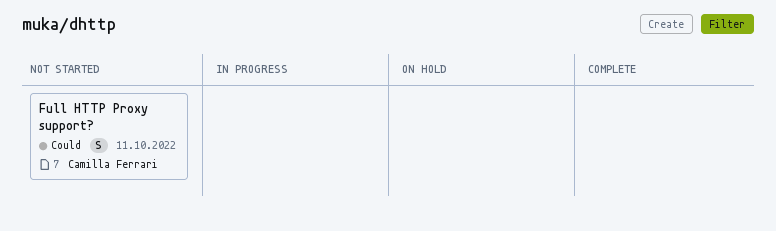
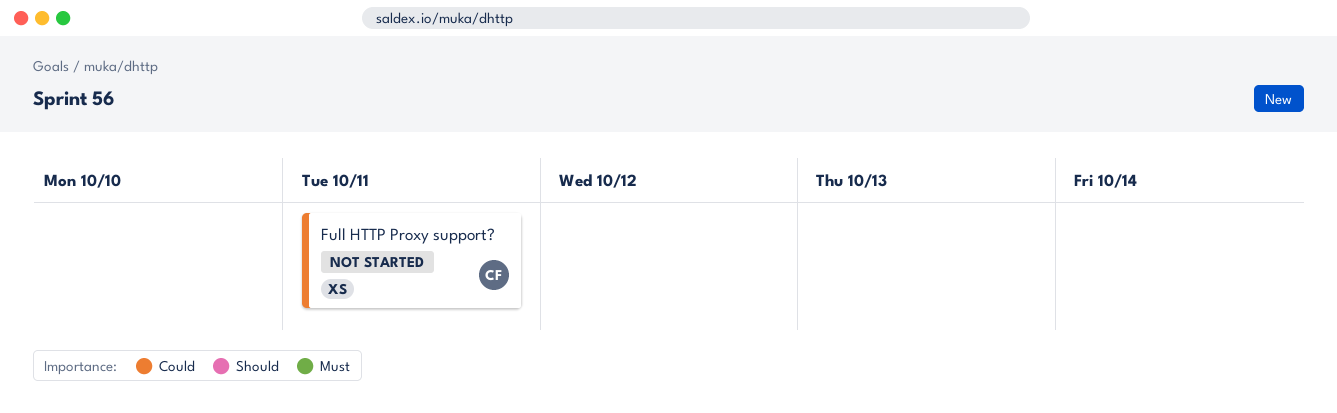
Full HTTP Proxy support?, estimate: S -> XS

